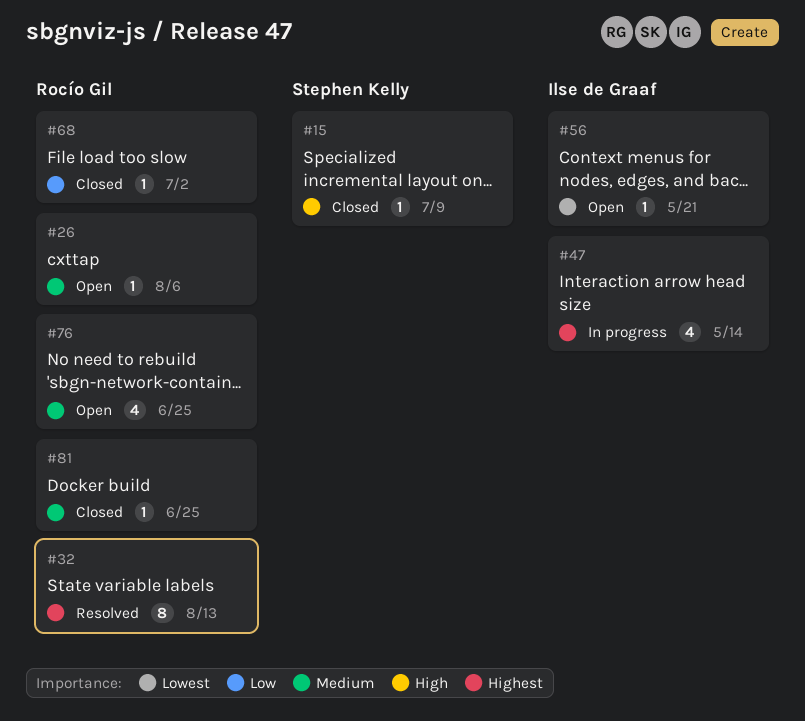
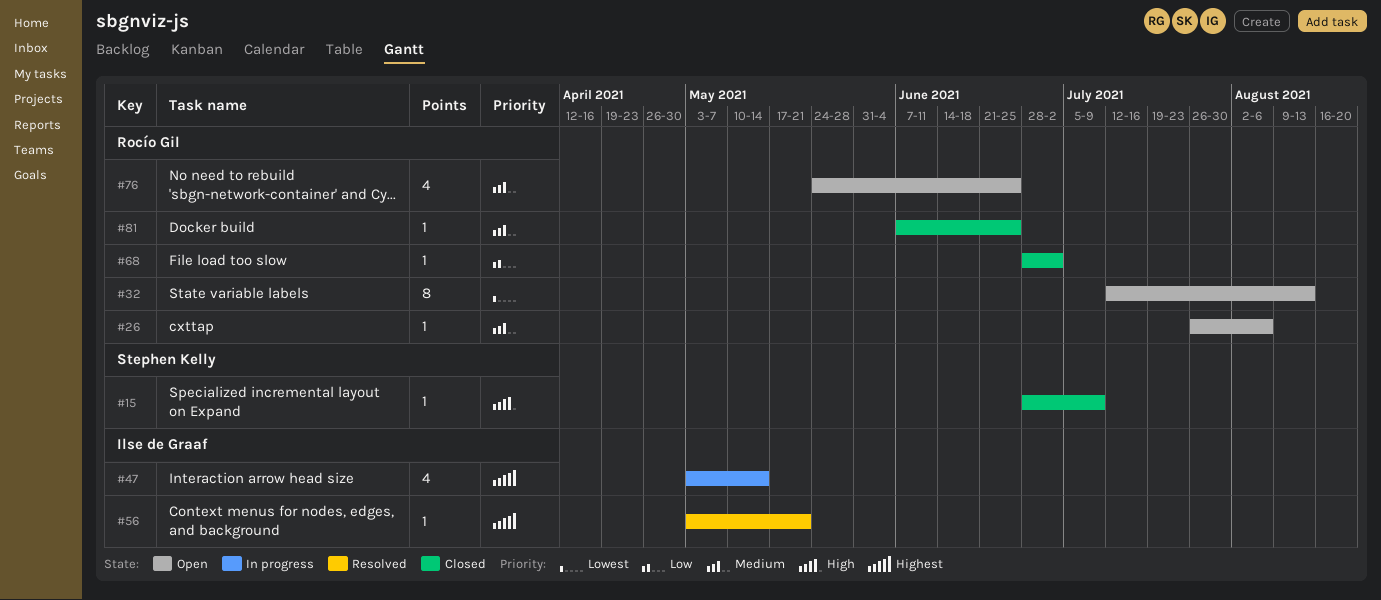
#32, status: Resolved -> Open
#32, priority: Highest -> Lowest
#56, status: Open -> Resolved
#56, priority: Lowest -> Highest

